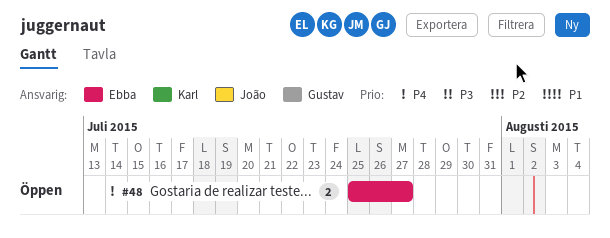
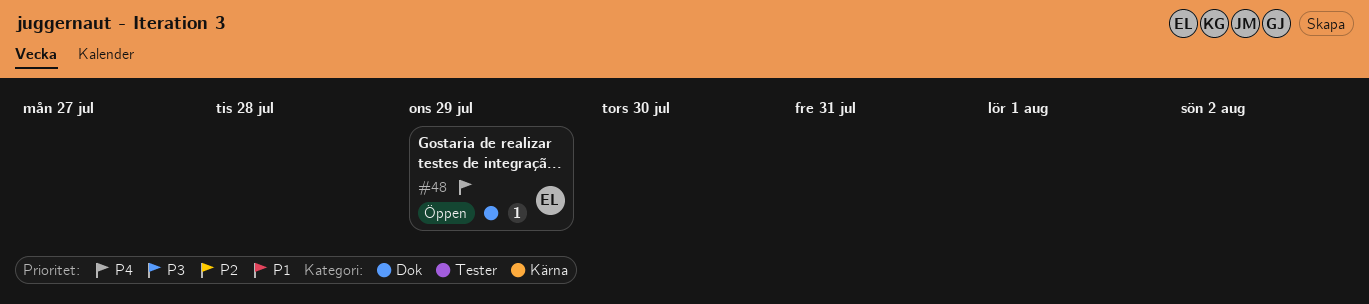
#48, estimate: 2 -> 1
#48, due: Jul 27 -> Jul 29

